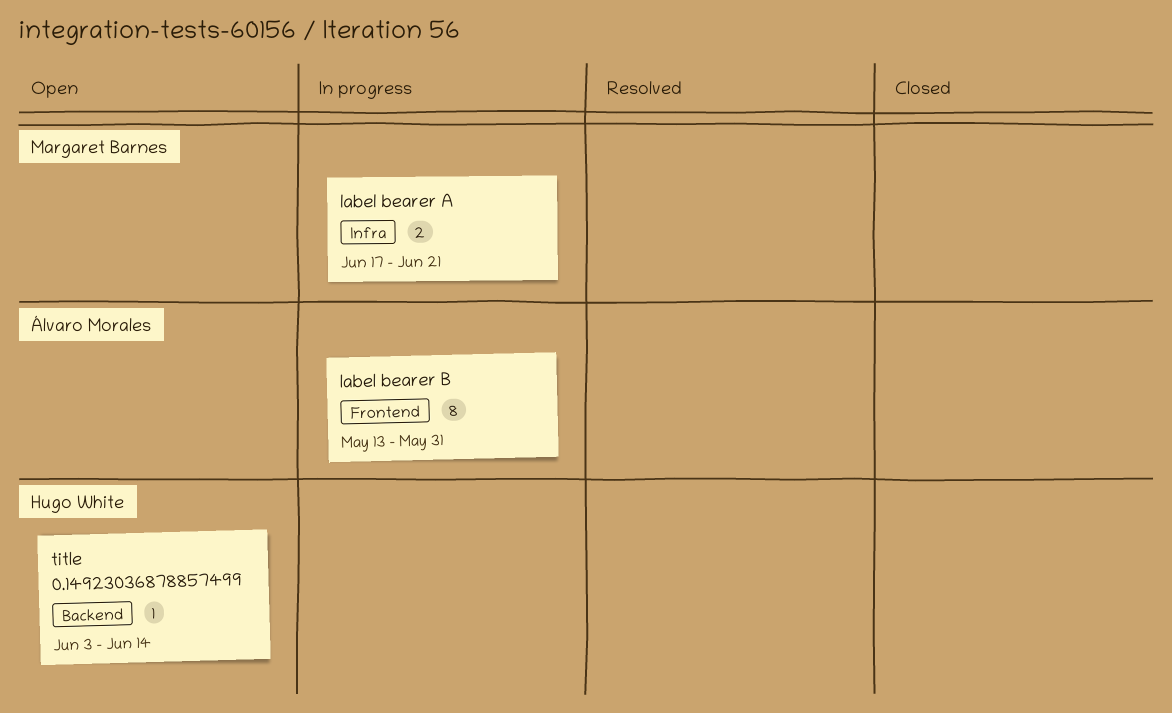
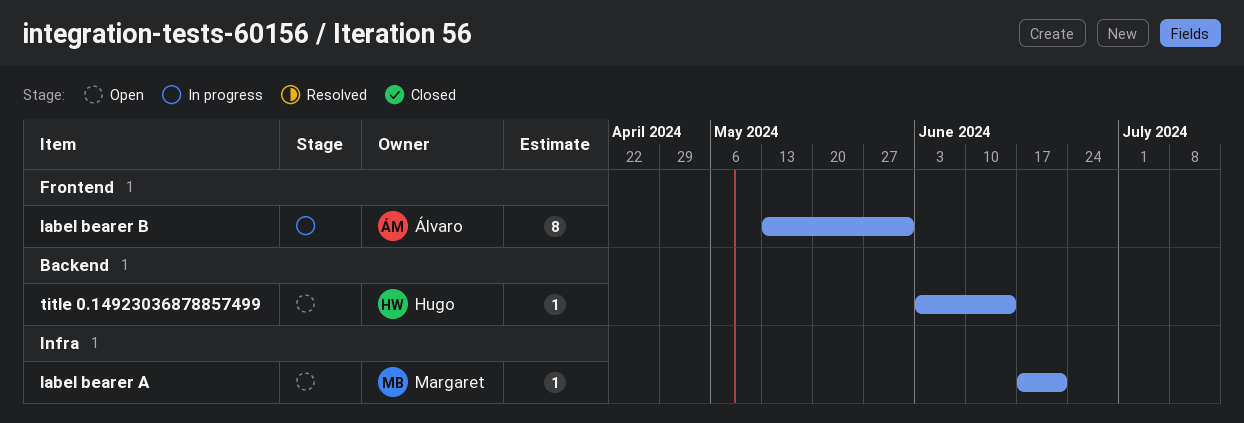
label bearer A, status: In progress -> Open
label bearer A, estimate: 2 -> 1

